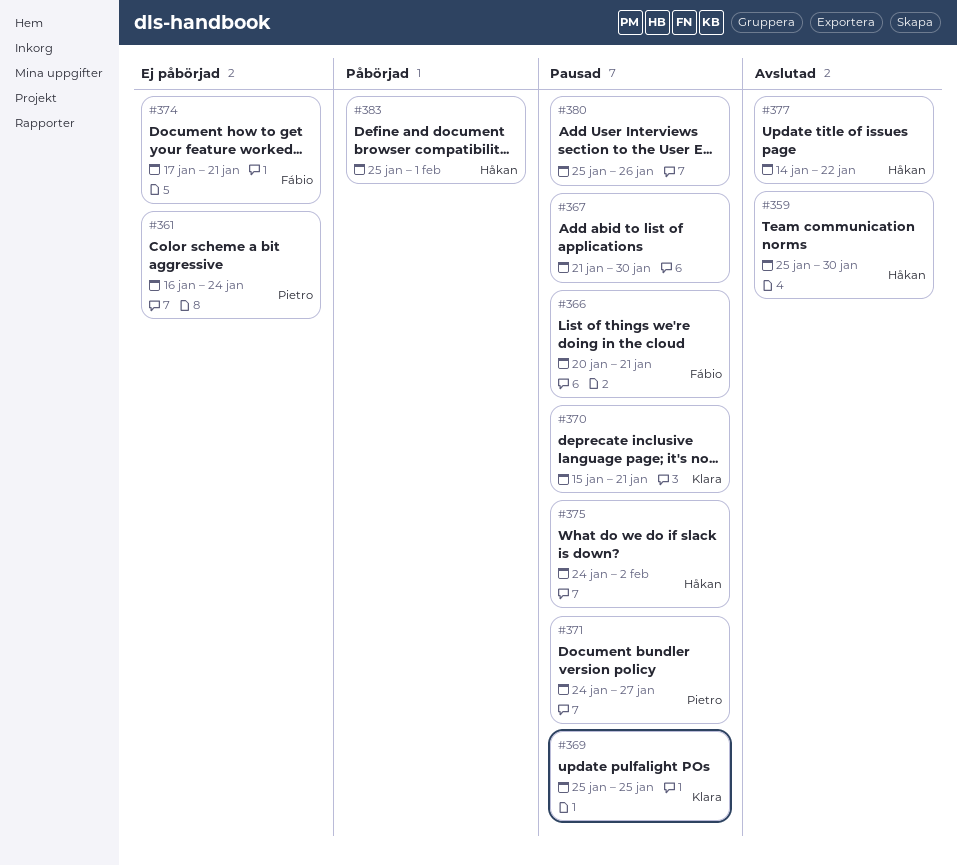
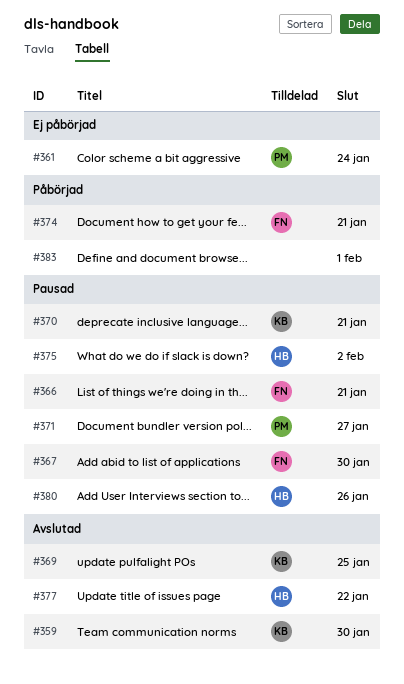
#359, owner: Håkan -> Klara
#367, owner: none -> Fábio
#369, status: Pausad -> Avslutad
#374, status: Ej påbörjad -> Påbörjad
#380, owner: none -> Håkan
#383, owner: Håkan -> none

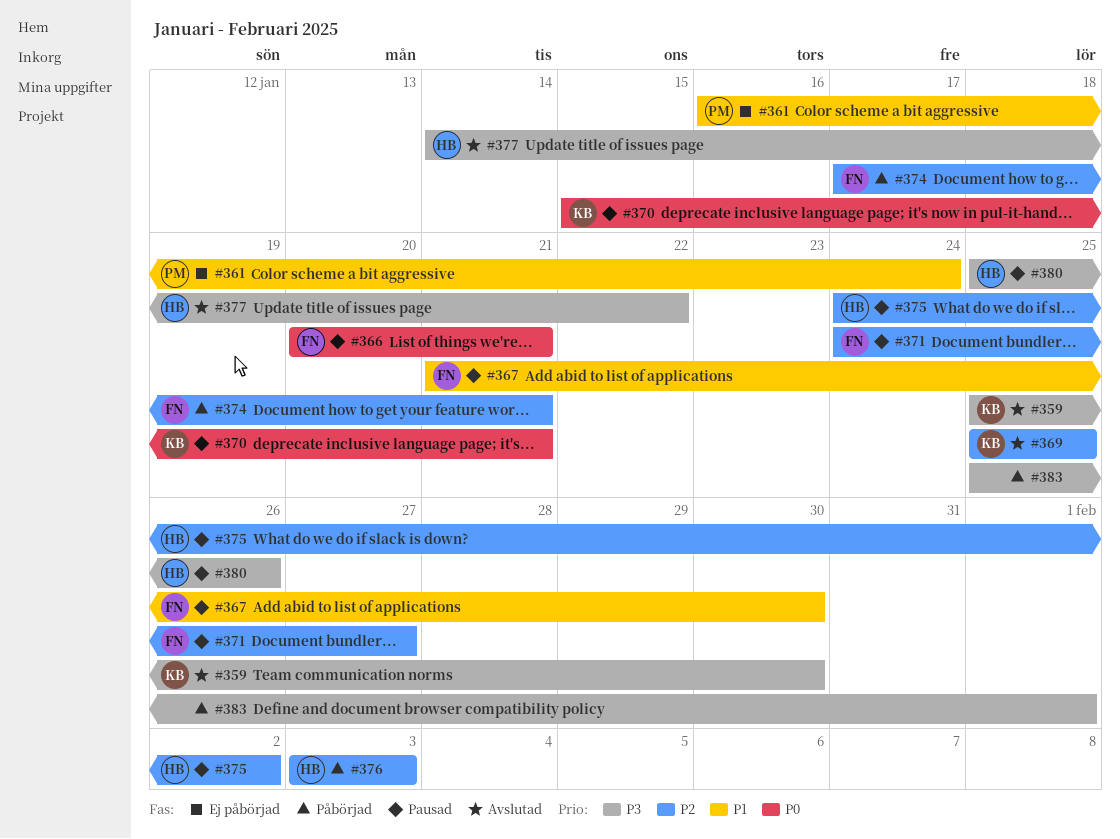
#371, owner: PM -> FN
#376: none -> present

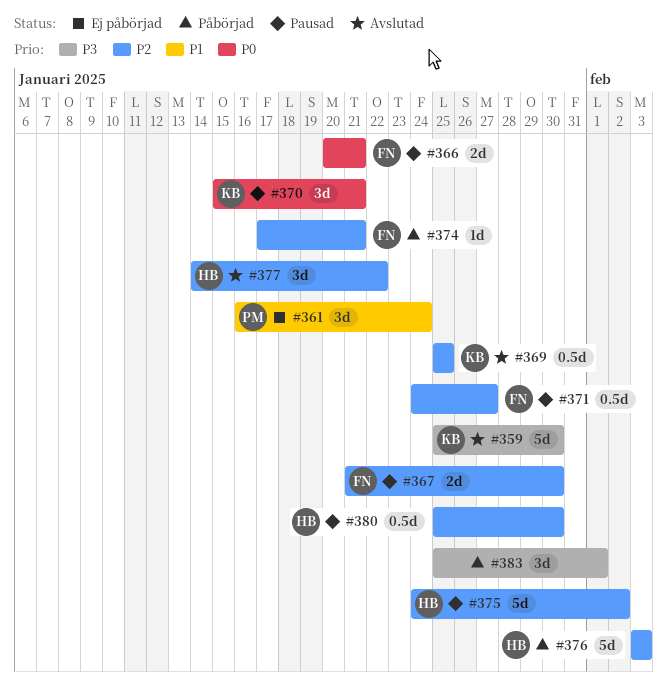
#367, priority: P1 -> P2
#377, priority: P3 -> P2
#380, priority: P3 -> P2
#380, due: Jan 26 -> Jan 30

